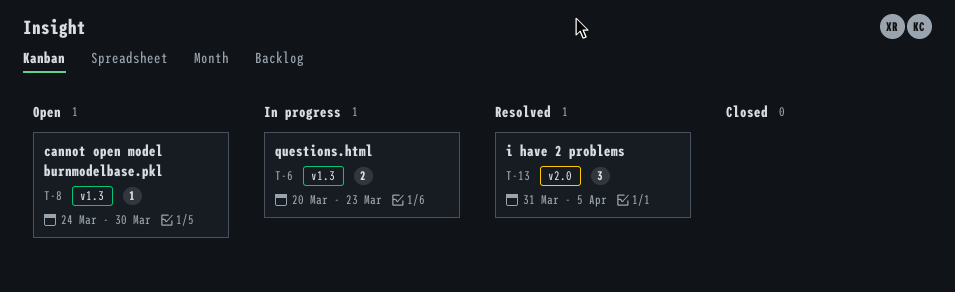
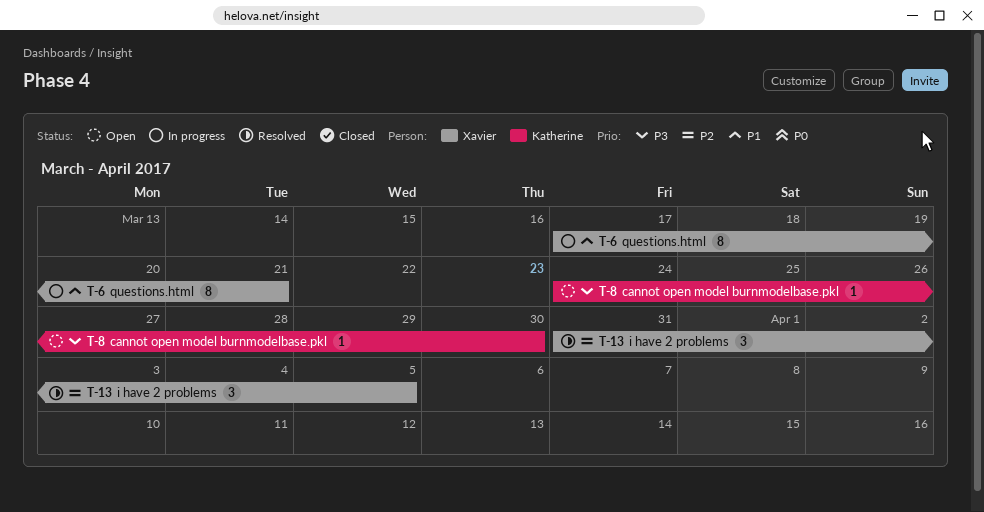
T-6, estimate: 2 -> 8
T-6, start: Mar 20 -> Mar 17
T-6, due: Mar 23 -> Mar 21

